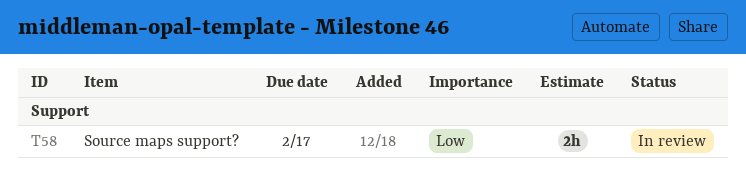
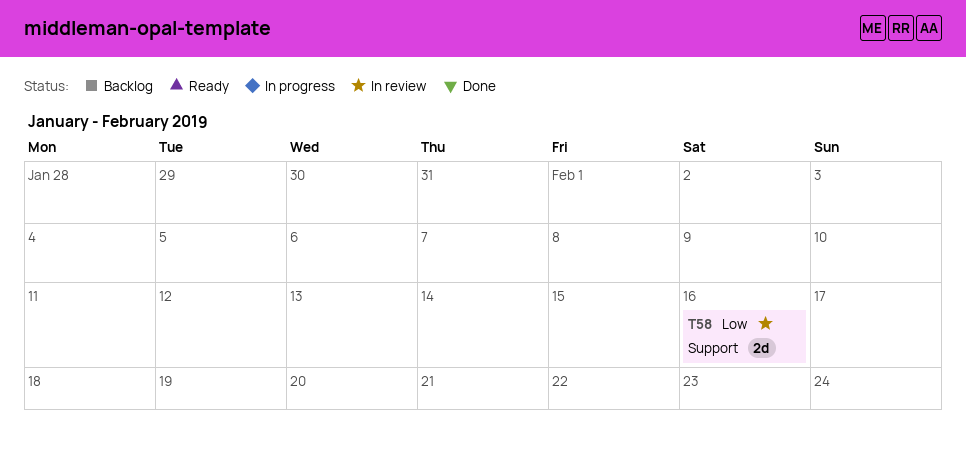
T58, estimate: 2h -> 2d
T58, due: Feb 17 -> Feb 16

